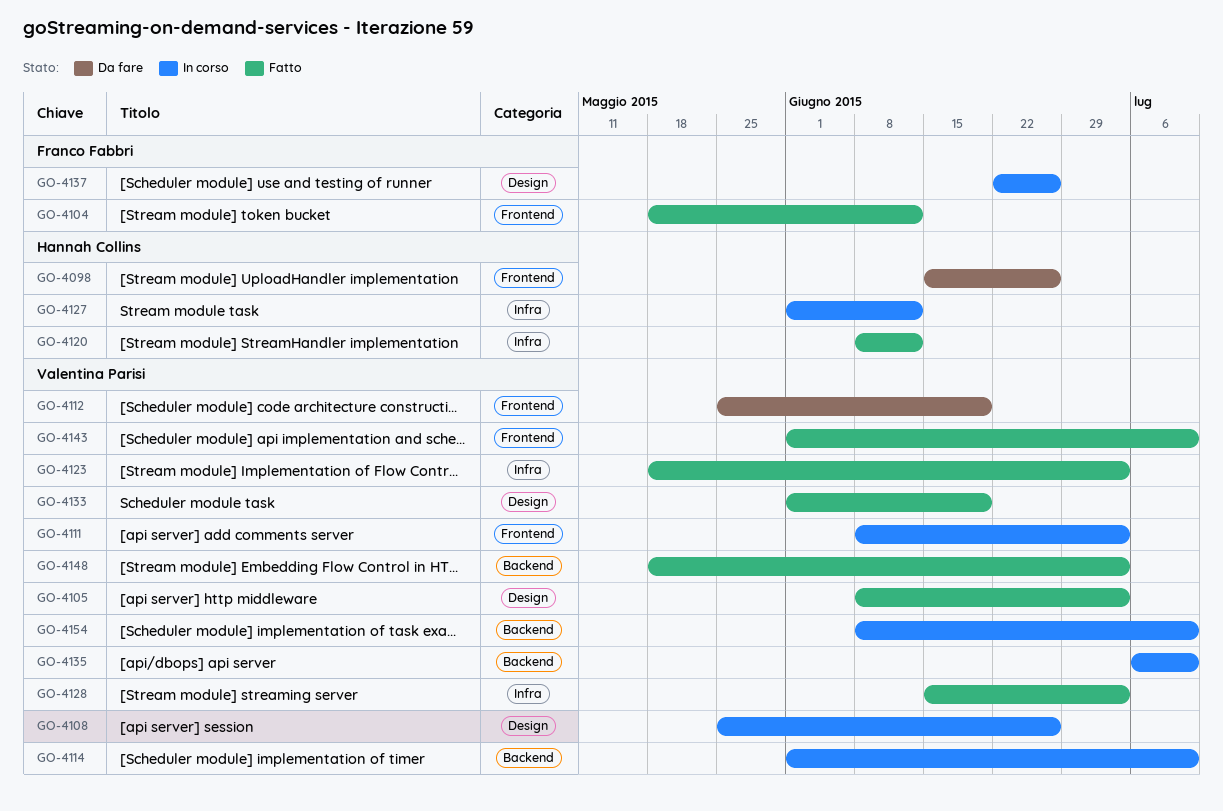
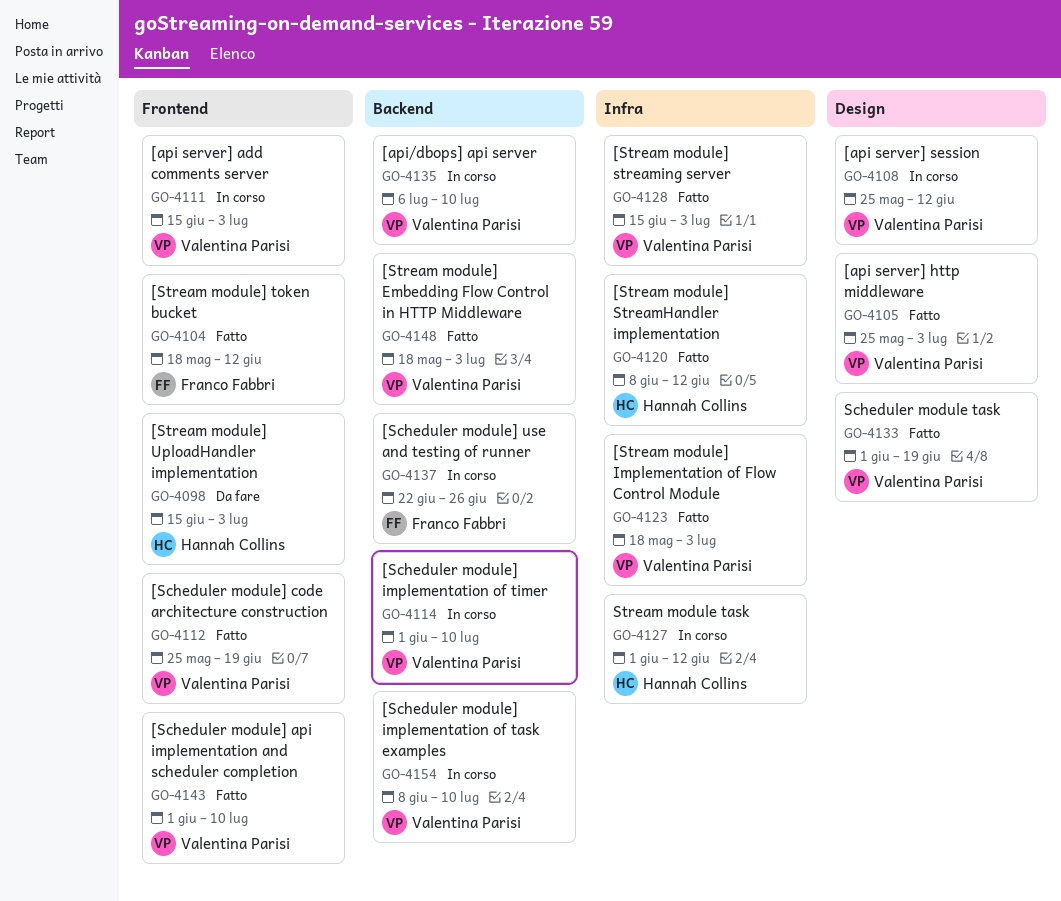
GO-4098, due: Jun 26 -> Jul 3
GO-4105, start: Jun 8 -> May 25
GO-4108, due: Jun 26 -> Jun 12
GO-4111, start: Jun 8 -> Jun 15
GO-4112, status: Da fare -> Fatto
GO-4137, label: Design -> Backend

